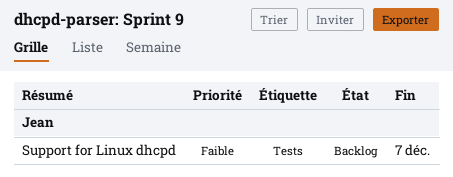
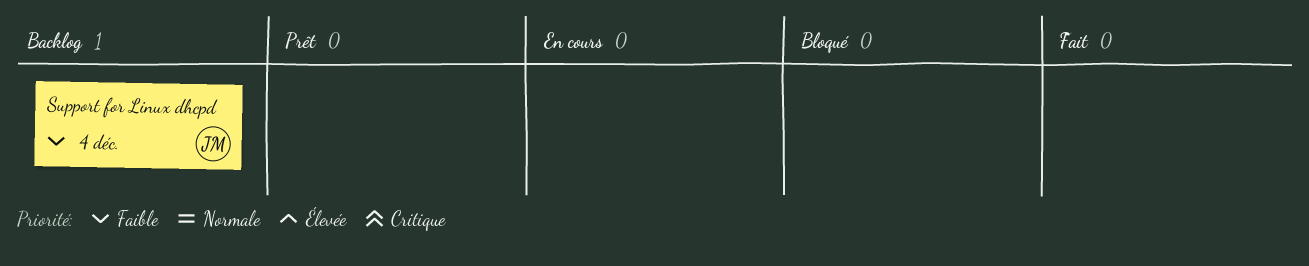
Support for Linux dhcpd, due: Dec 7 -> Dec 4

